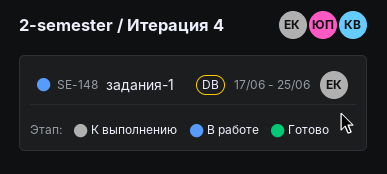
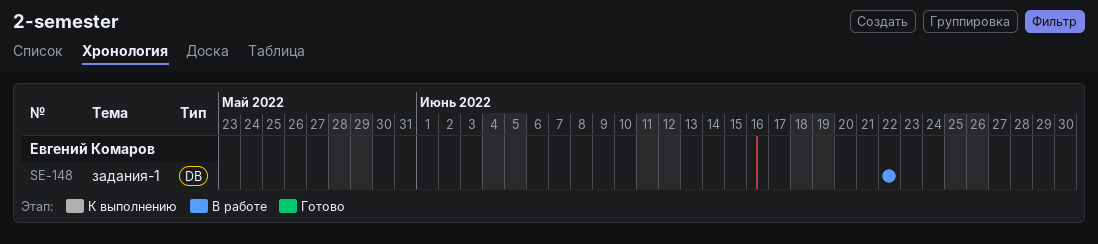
SE-148, start: Jun 17 -> Jun 22
SE-148, due: Jun 25 -> Jun 22

